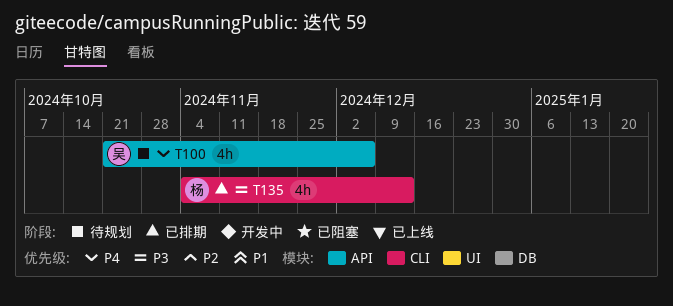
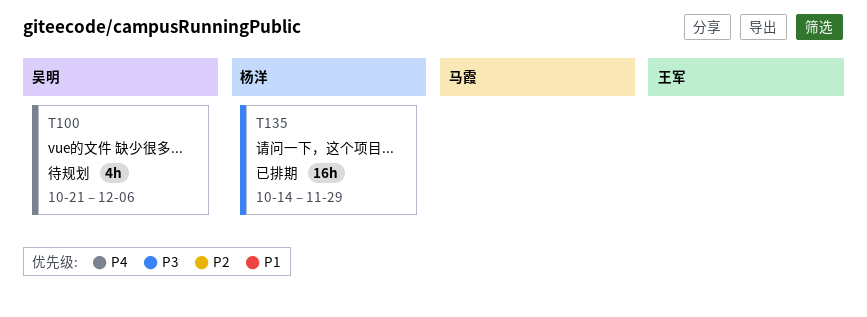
T135, estimate: 4h -> 16h
T135, start: Nov 4 -> Oct 14
T135, due: Dec 13 -> Nov 29

